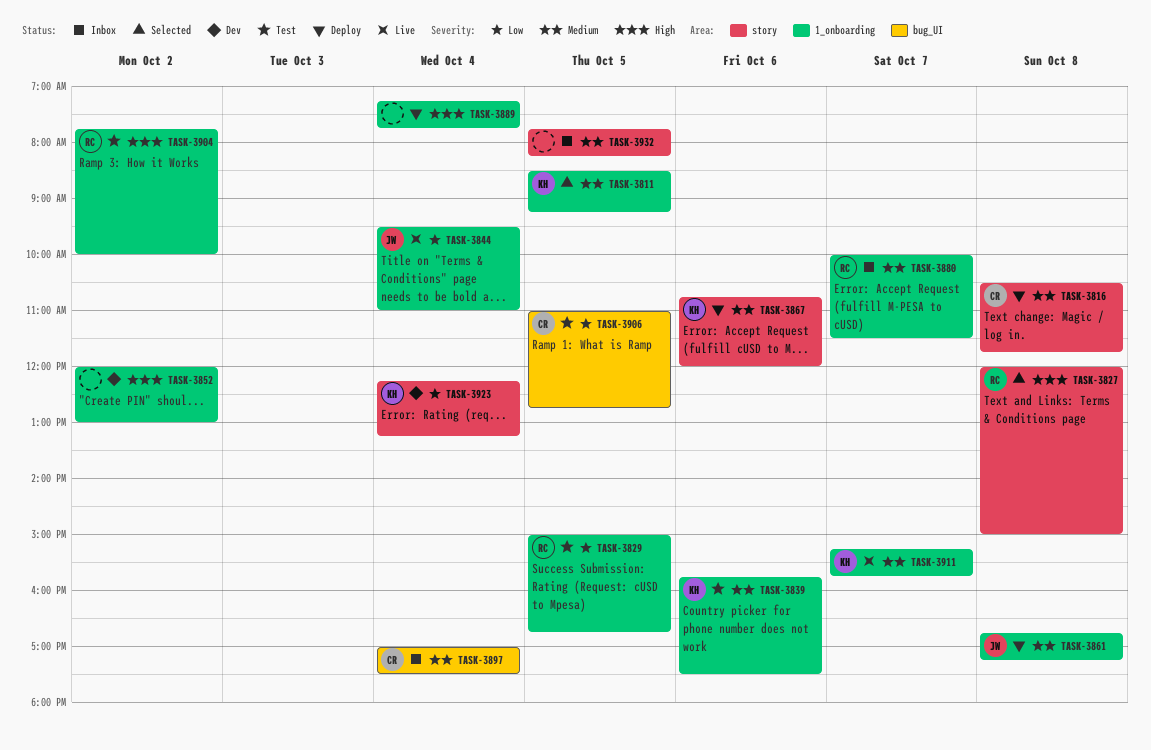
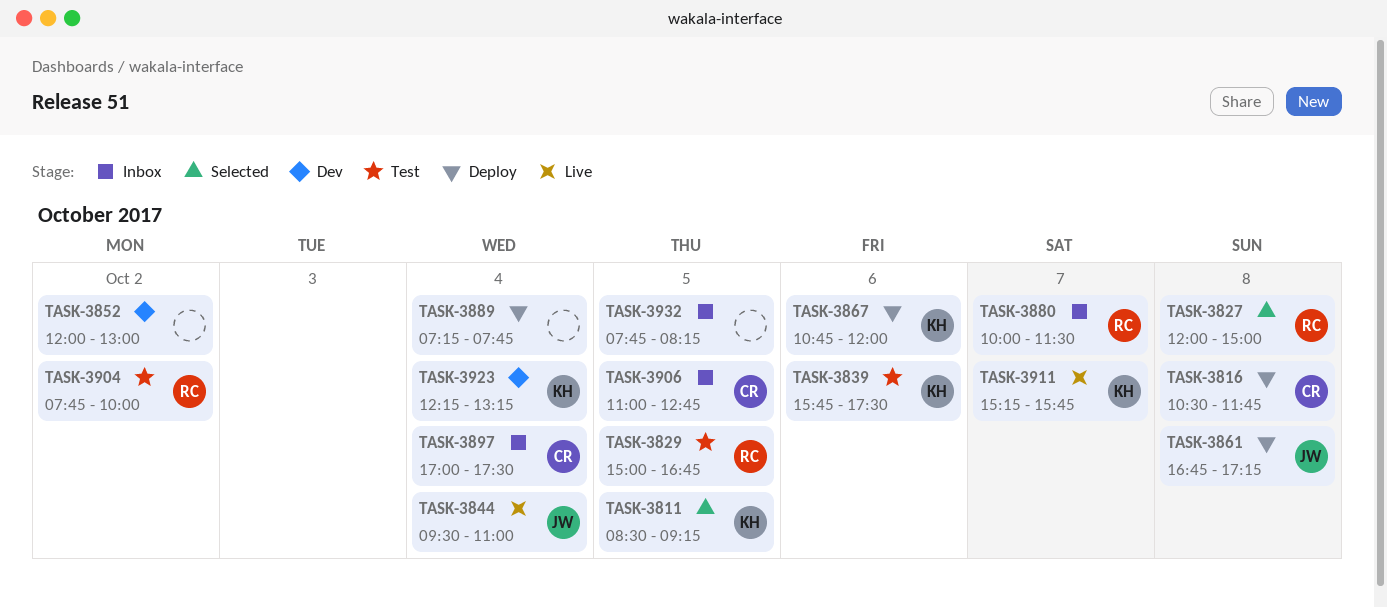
TASK-3906, status: Test -> Inbox

